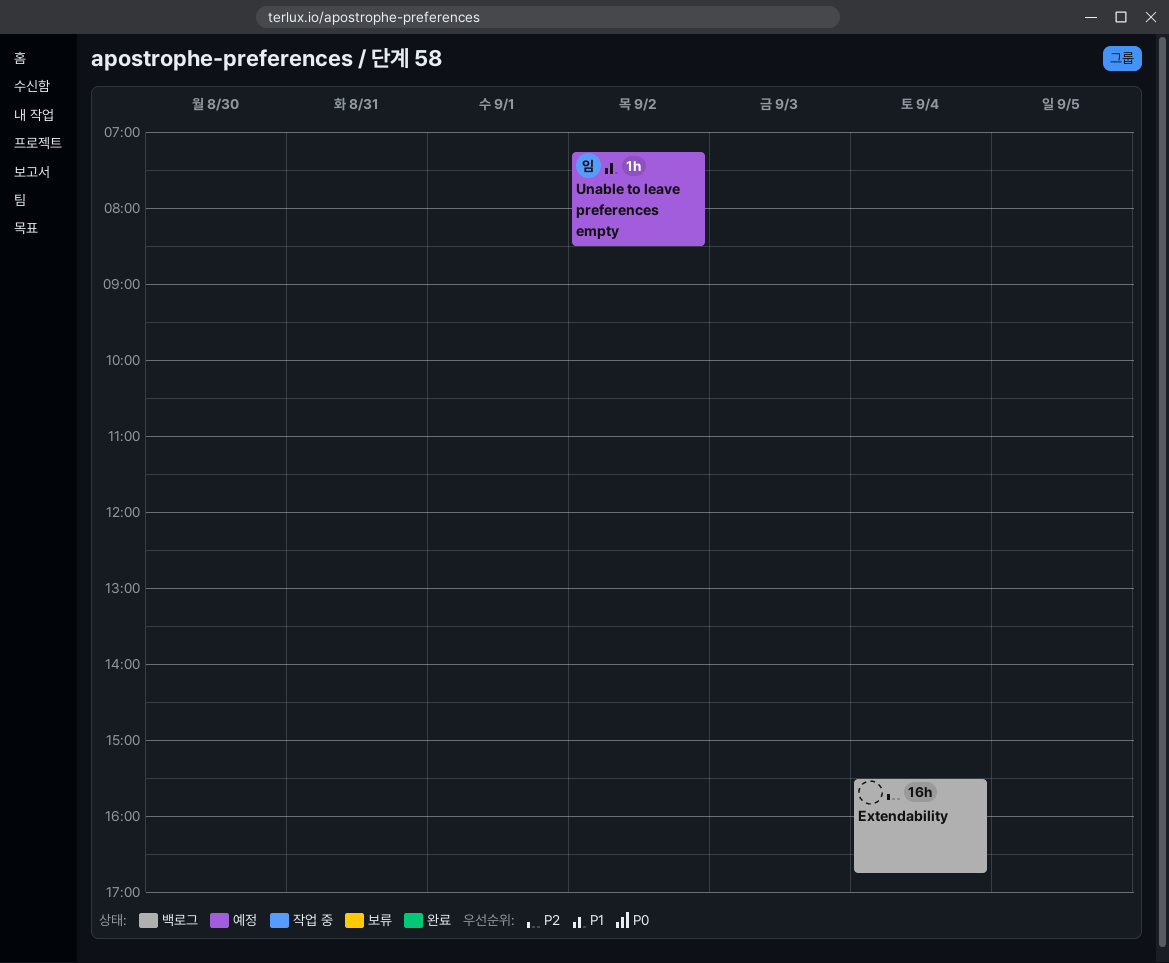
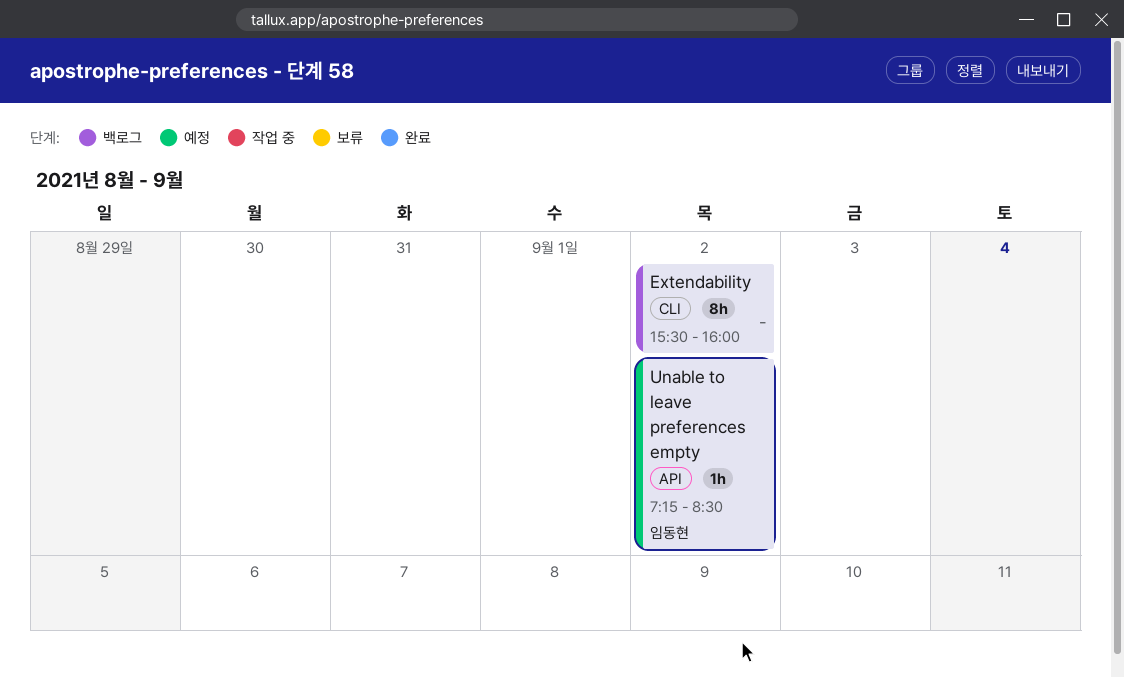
Extendability, estimate: 16h -> 8h
Extendability, day: Sep 4 -> Sep 2
Extendability, ends: 16:45 -> 16:00

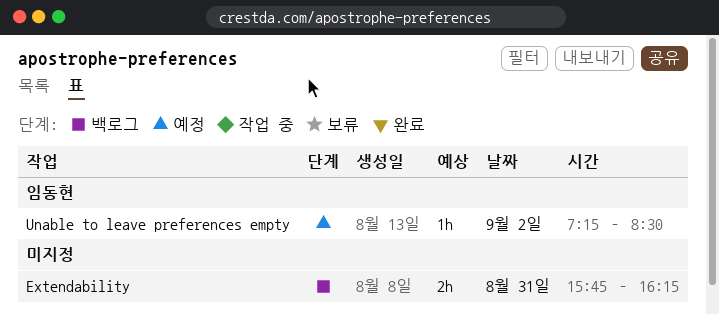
Extendability, estimate: 8h -> 2h
Extendability, day: Sep 2 -> Aug 31
Extendability, begins: 15:30 -> 15:45
Extendability, ends: 16:00 -> 16:15

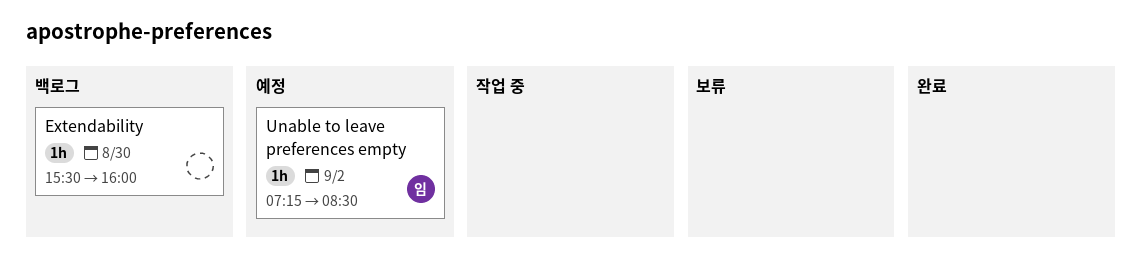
Extendability, estimate: 2h -> 1h
Extendability, day: Aug 31 -> Aug 30
Extendability, begins: 15:45 -> 15:30
Extendability, ends: 16:15 -> 16:00

